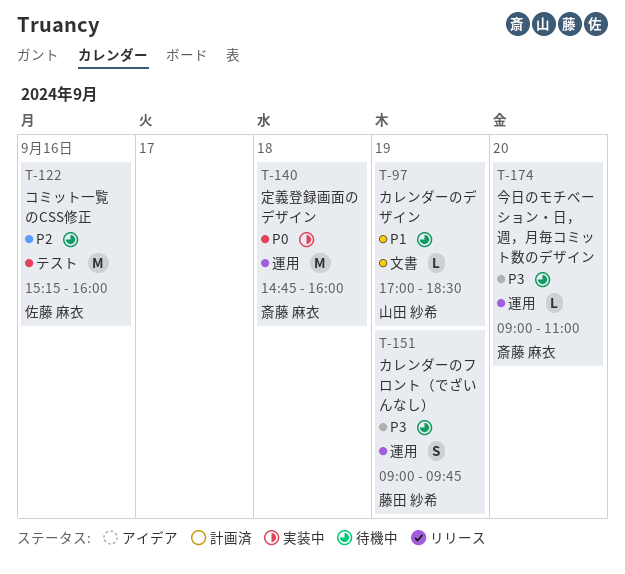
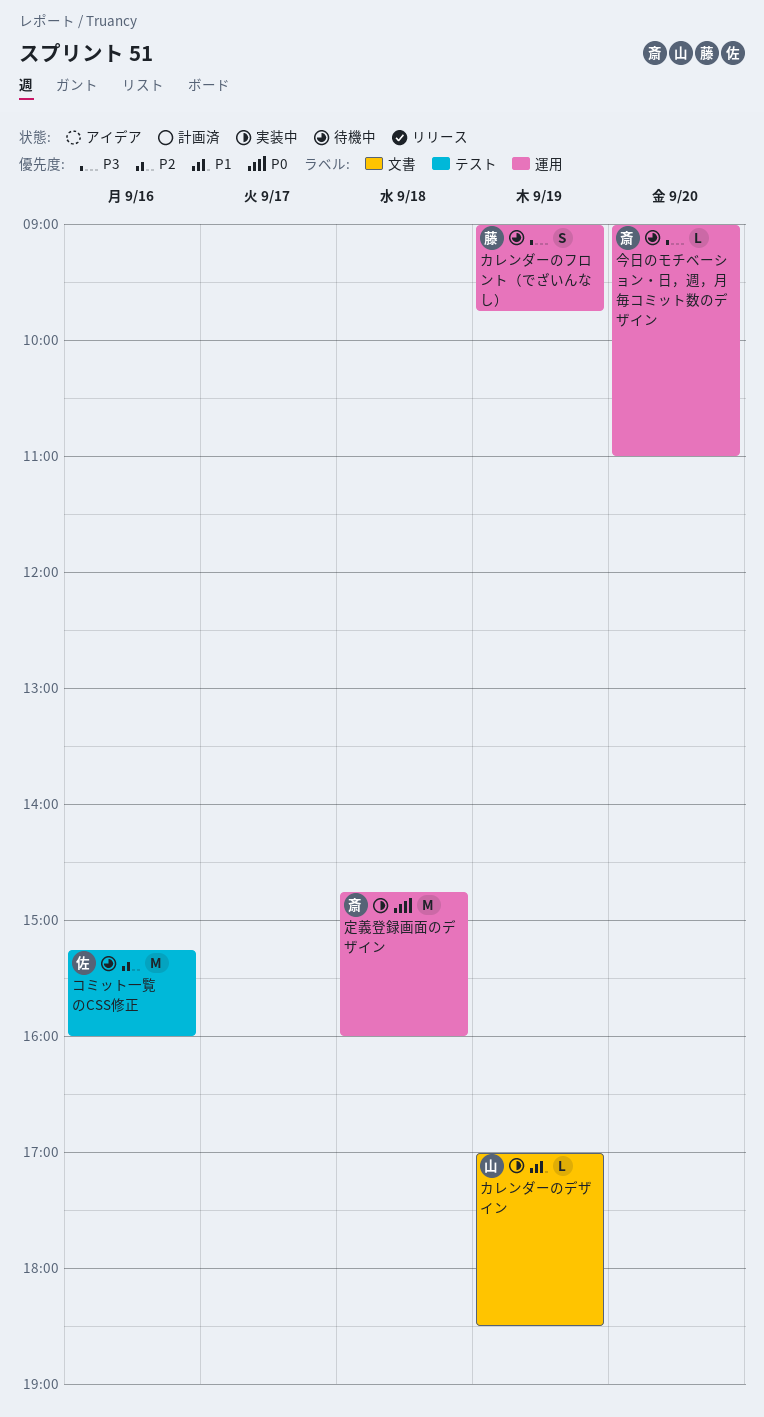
カレンダーのデザイン, status: 待機中 -> 実装中

